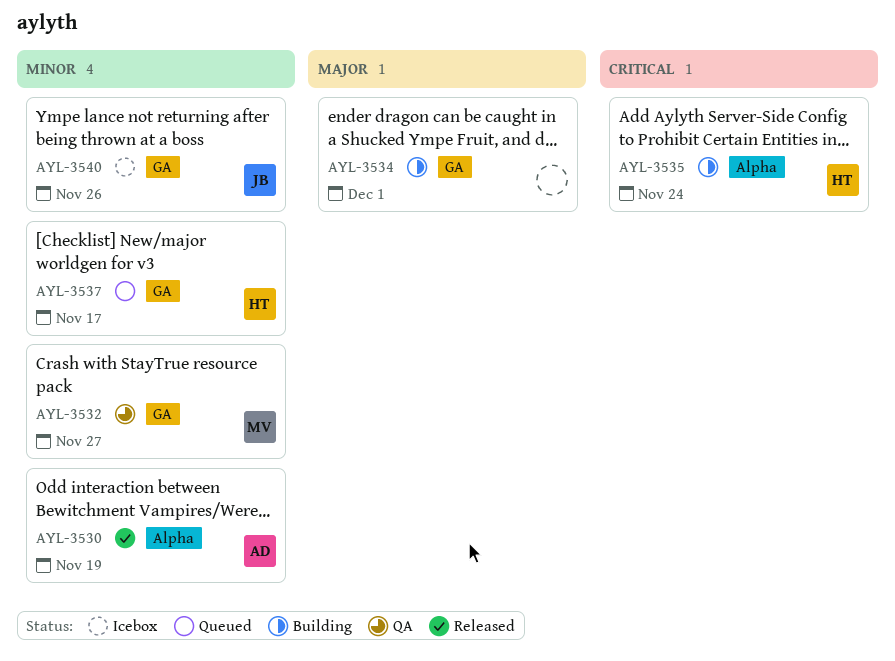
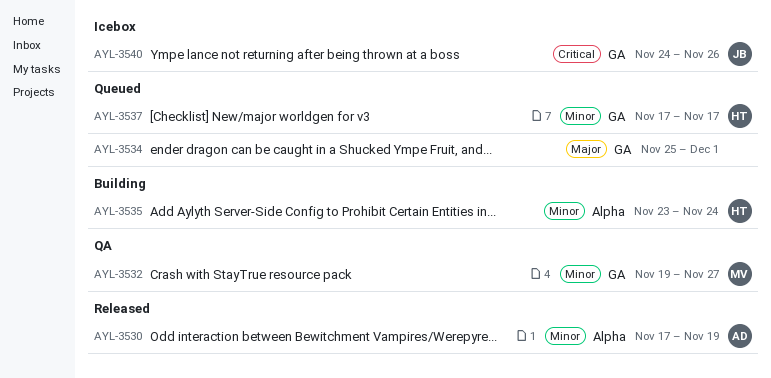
AYL-3534, status: Building -> Queued
AYL-3535, priority: Critical -> Minor
AYL-3540, priority: Minor -> Critical

